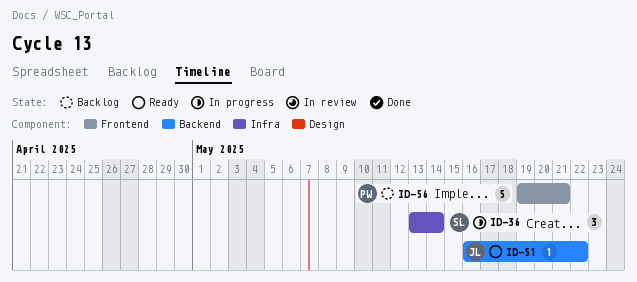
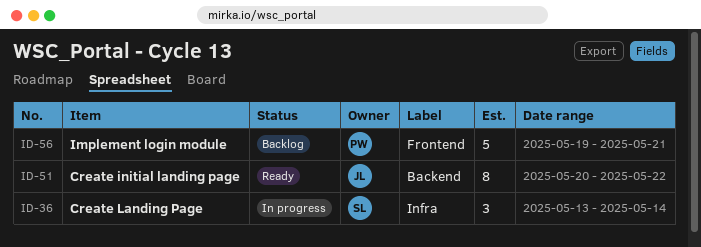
ID-51, estimate: 1 -> 8
ID-51, start: May 16 -> May 20

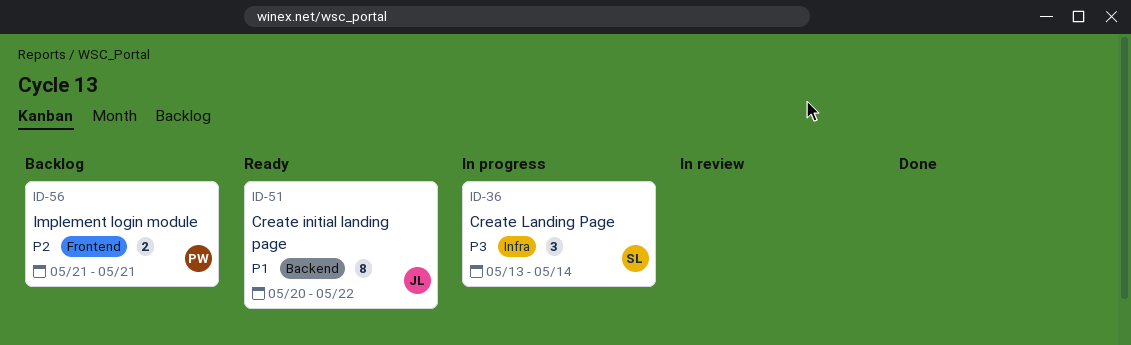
ID-56, estimate: 5 -> 2
ID-56, start: May 19 -> May 21

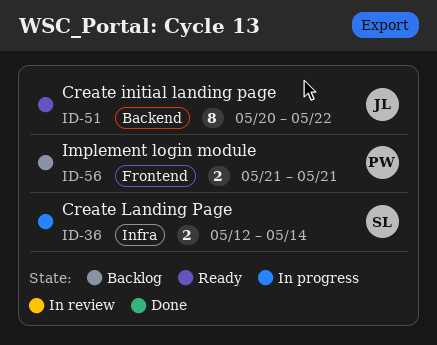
ID-36, estimate: 3 -> 2
ID-36, start: May 13 -> May 12

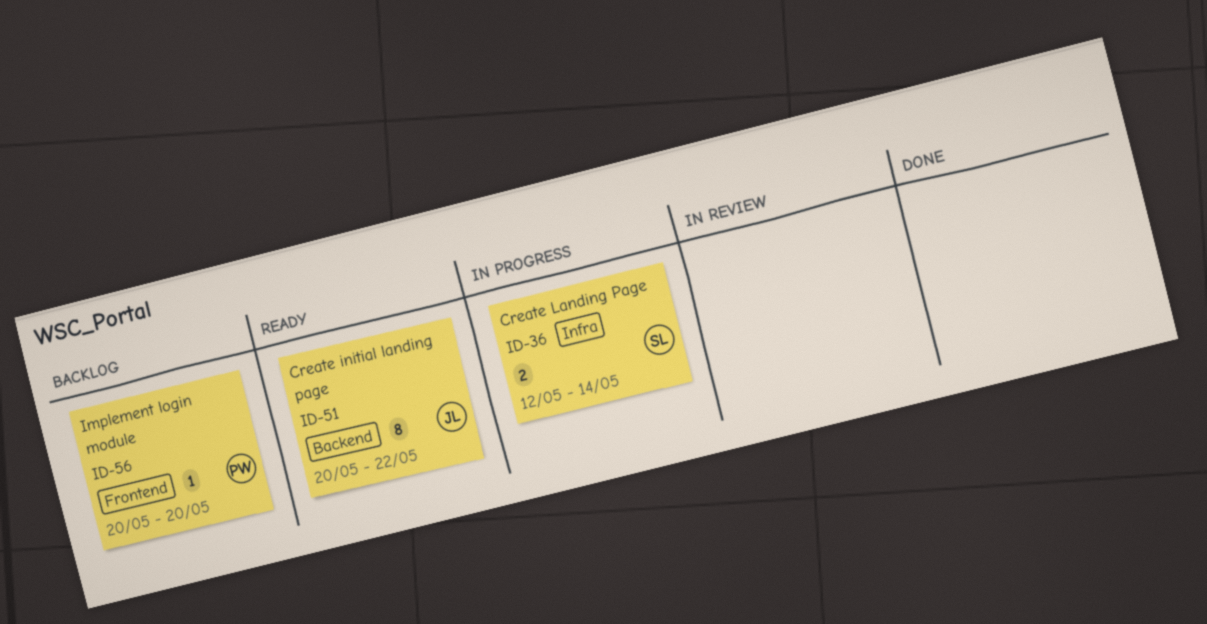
ID-56, estimate: 2 -> 1
ID-56, start: May 21 -> May 20
ID-56, due: May 21 -> May 20

